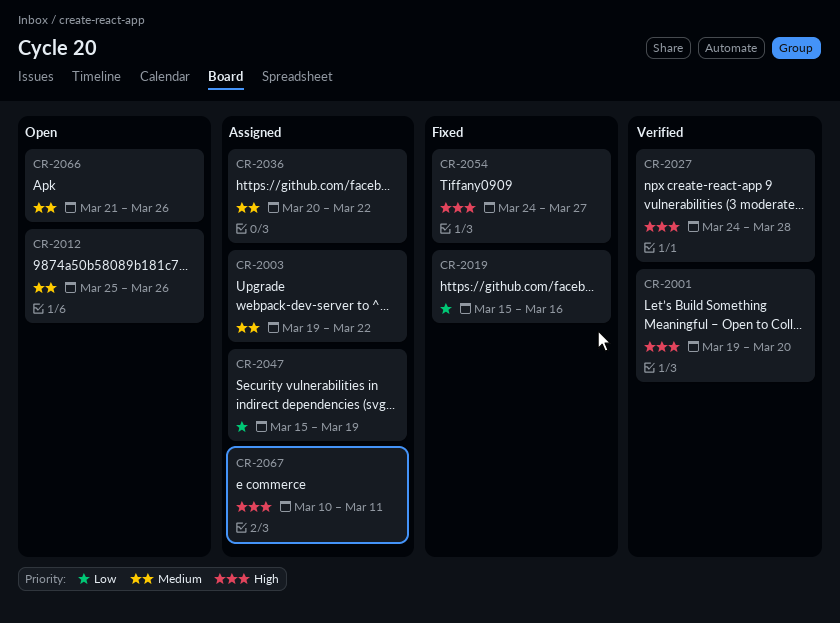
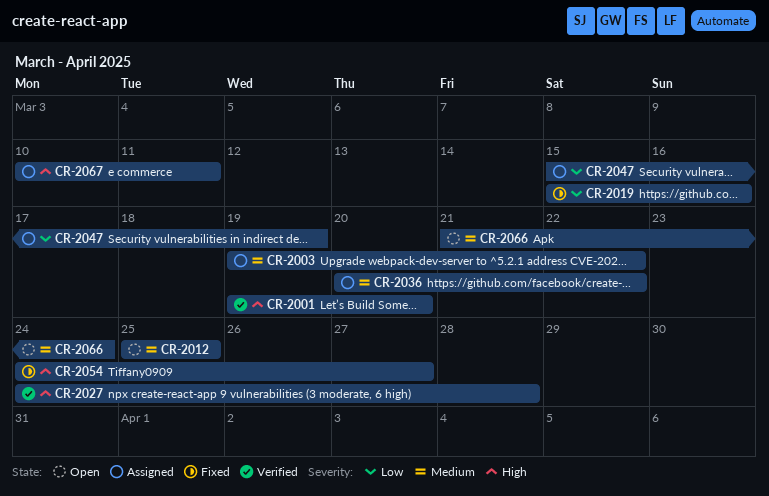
CR-2012, due: Mar 26 -> Mar 25
CR-2066, due: Mar 26 -> Mar 24

